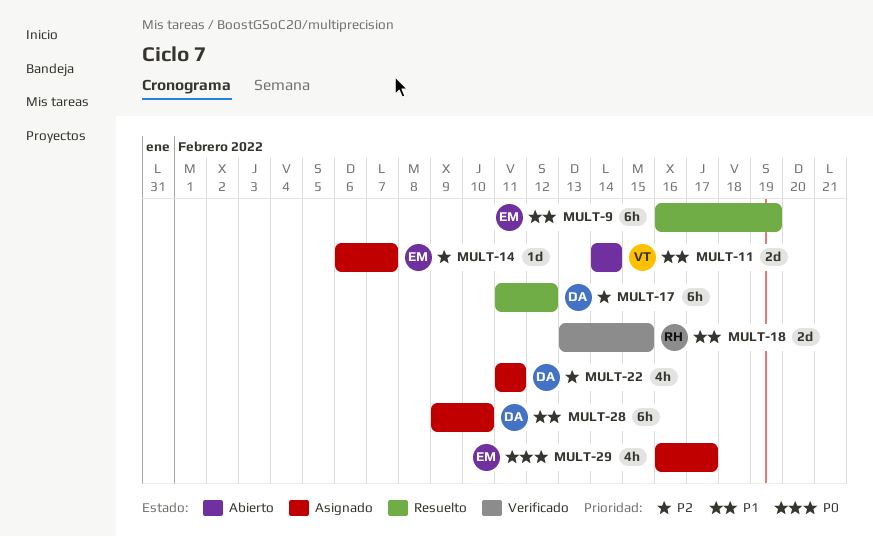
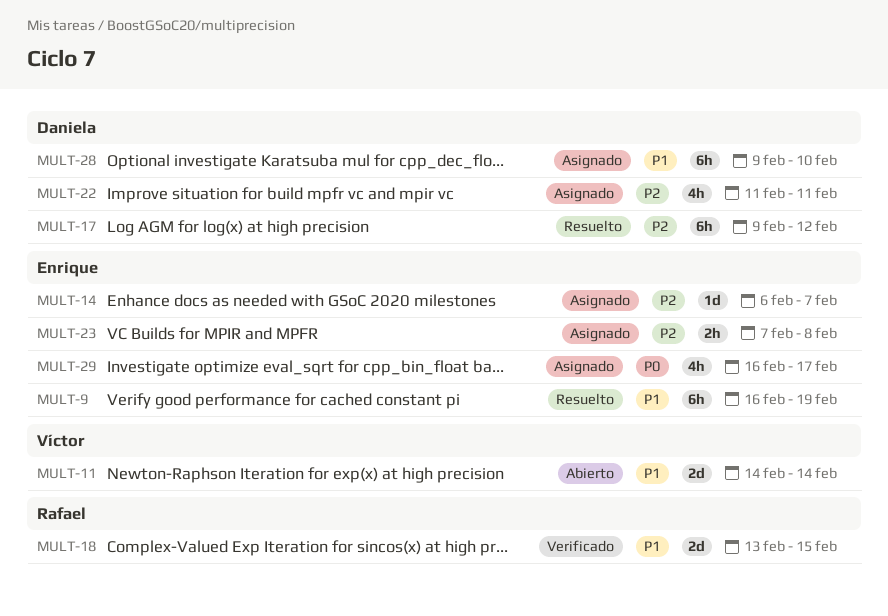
MULT-17, start: Feb 11 -> Feb 9
MULT-23: none -> present

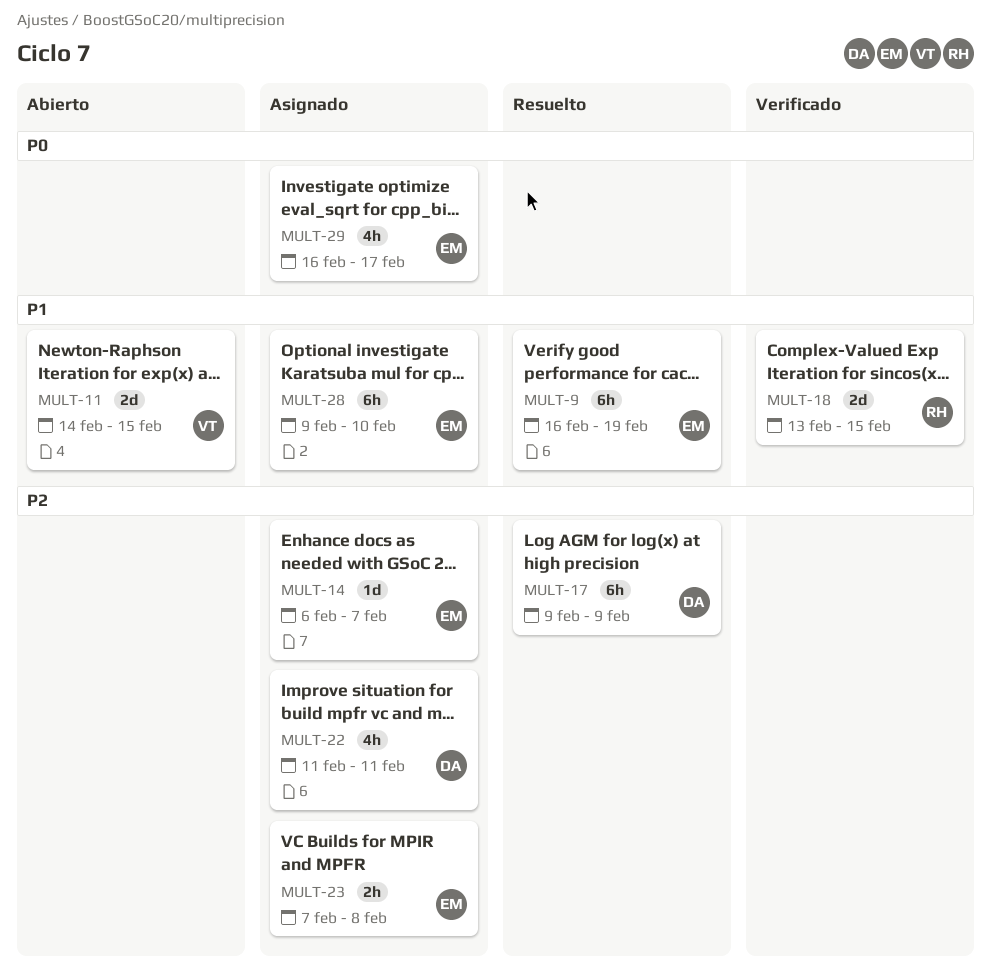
MULT-11, due: Feb 14 -> Feb 15
MULT-17, due: Feb 12 -> Feb 9
MULT-28, owner: Daniela -> Enrique

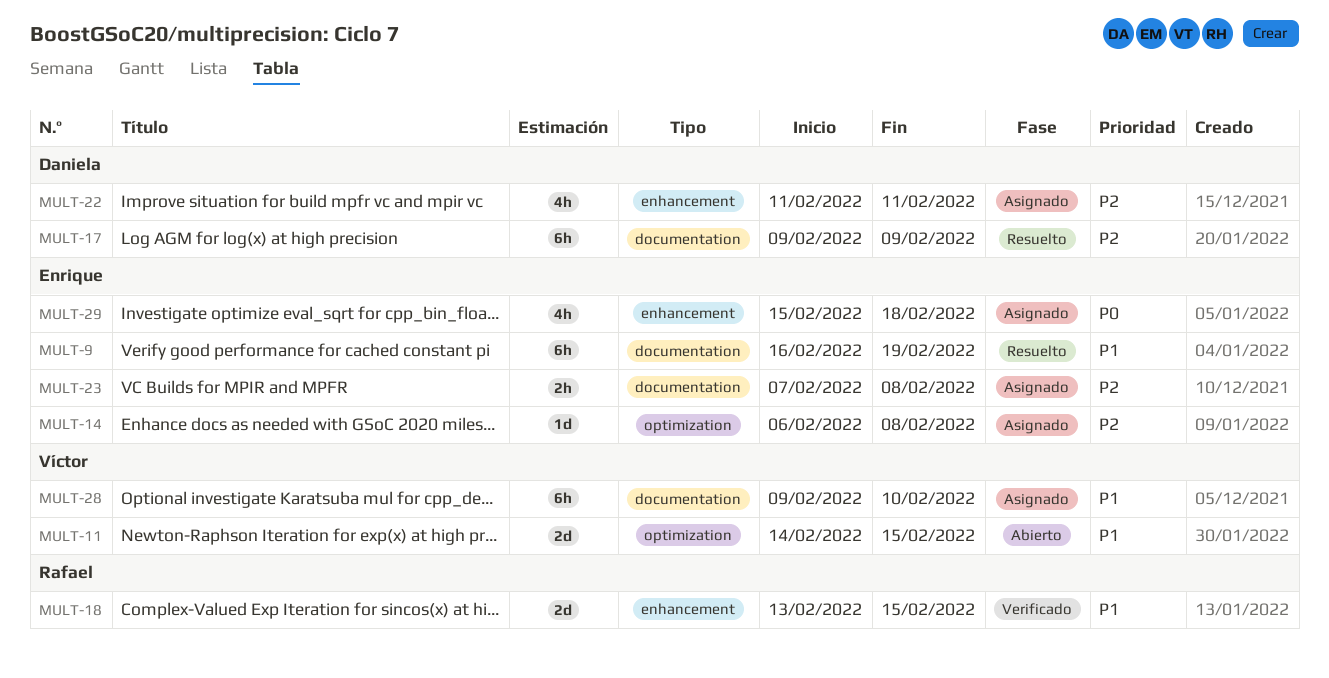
MULT-14, due: Feb 7 -> Feb 8
MULT-28, owner: Enrique -> Víctor
MULT-29, start: Feb 16 -> Feb 15
MULT-29, due: Feb 17 -> Feb 18

